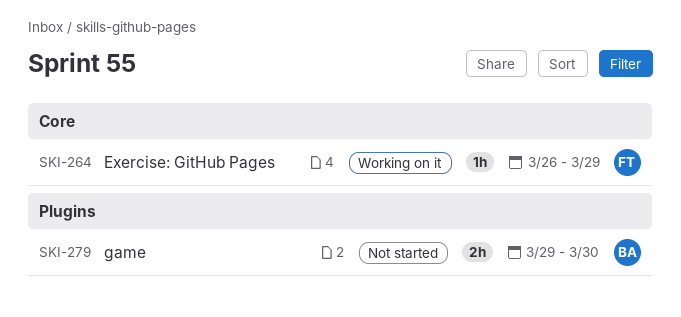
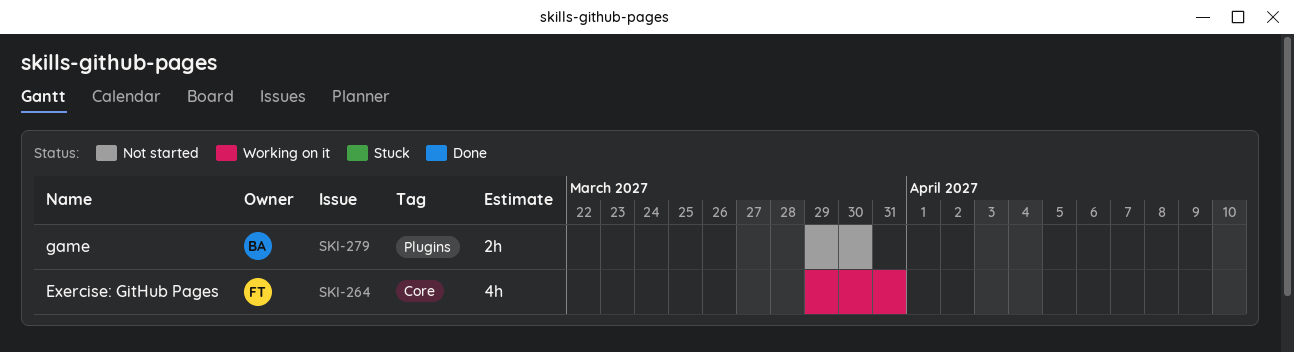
SKI-264, estimate: 1h -> 4h
SKI-264, start: Mar 26 -> Mar 29
SKI-264, due: Mar 29 -> Mar 31

